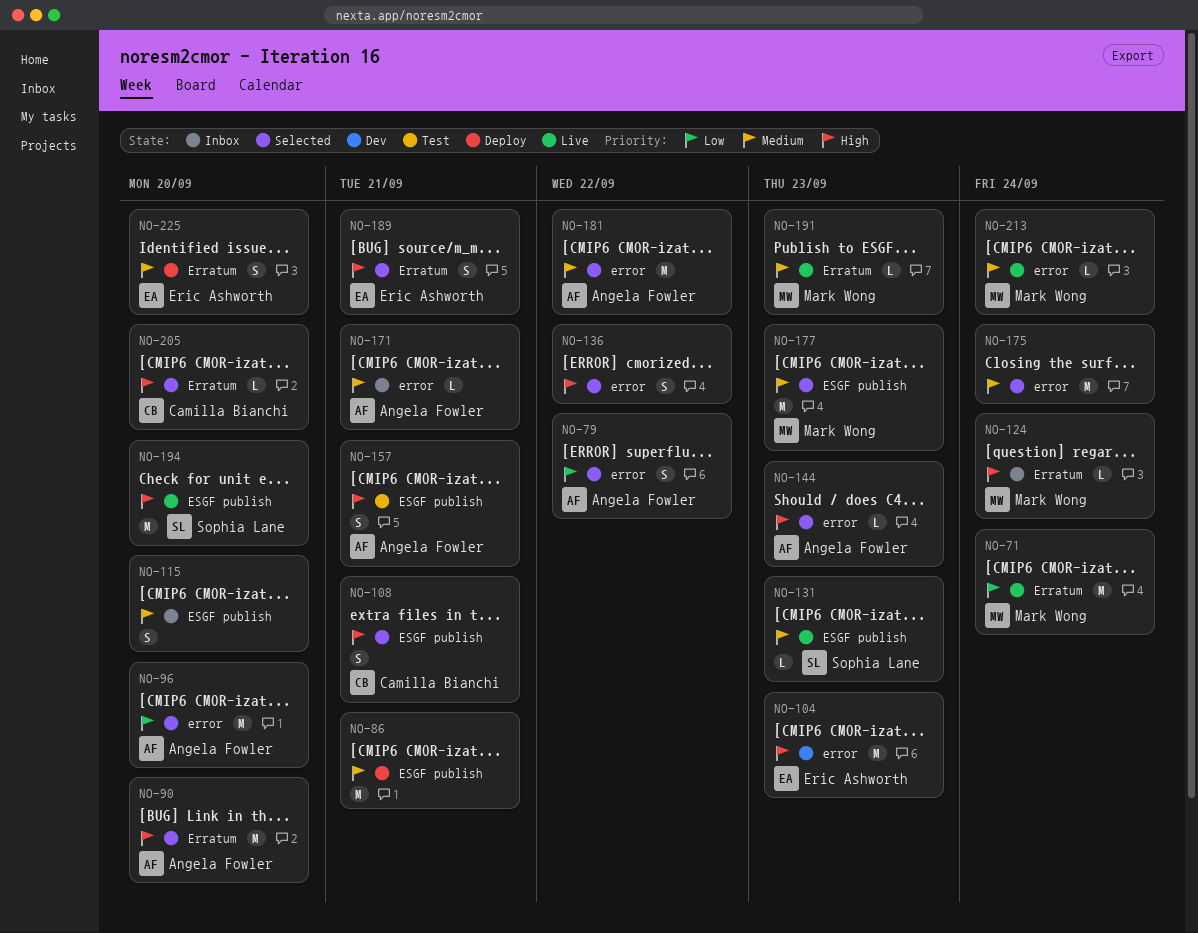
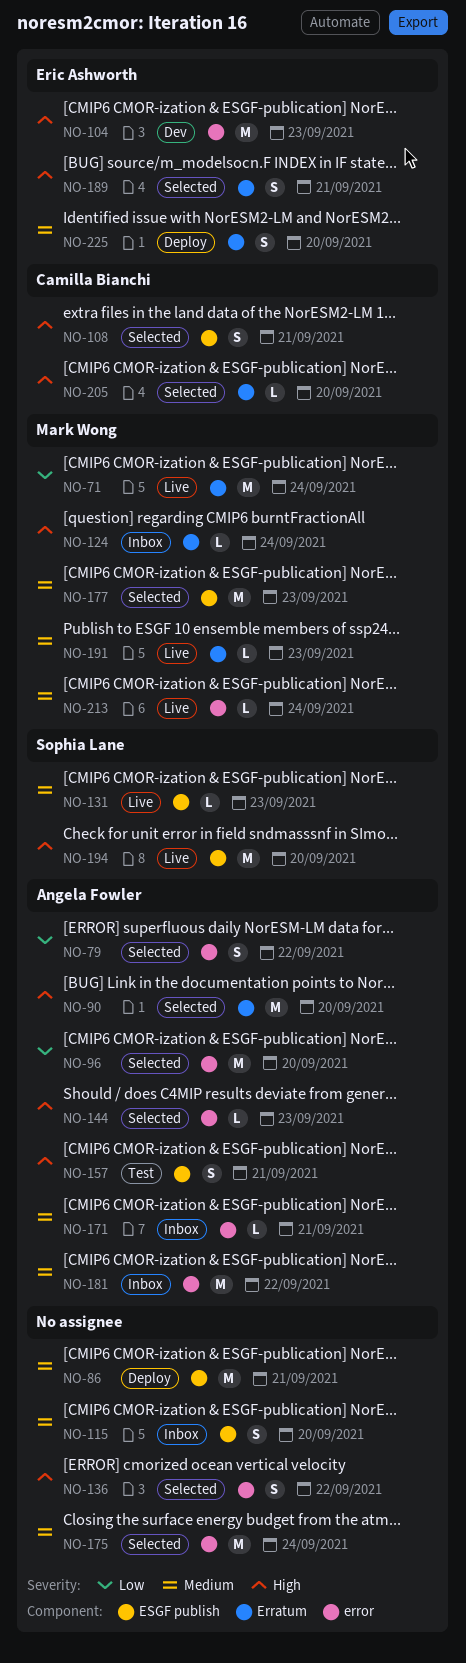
NO-181, status: Selected -> Inbox

